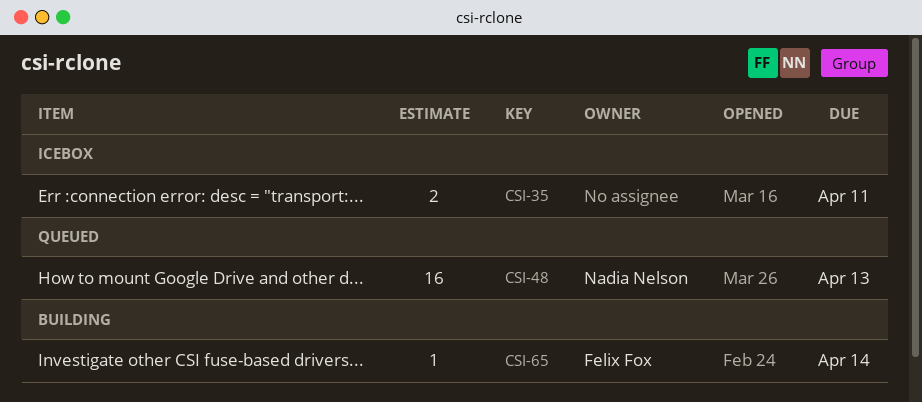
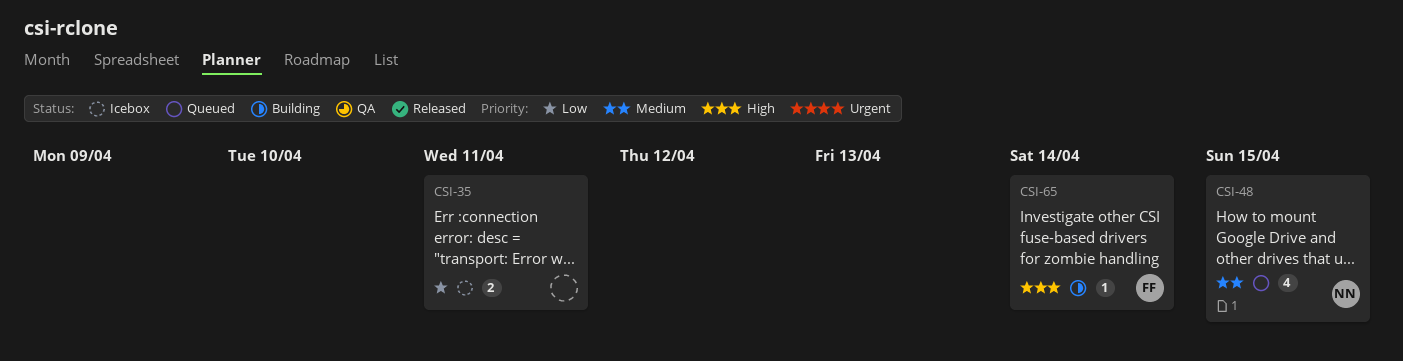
CSI-48, estimate: 16 -> 4
CSI-48, due: Apr 13 -> Apr 15

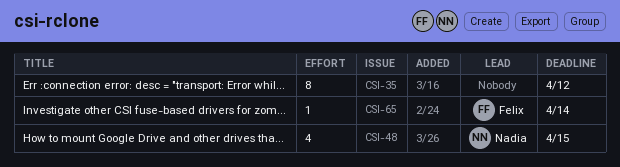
CSI-35, estimate: 2 -> 8
CSI-35, due: Apr 11 -> Apr 12

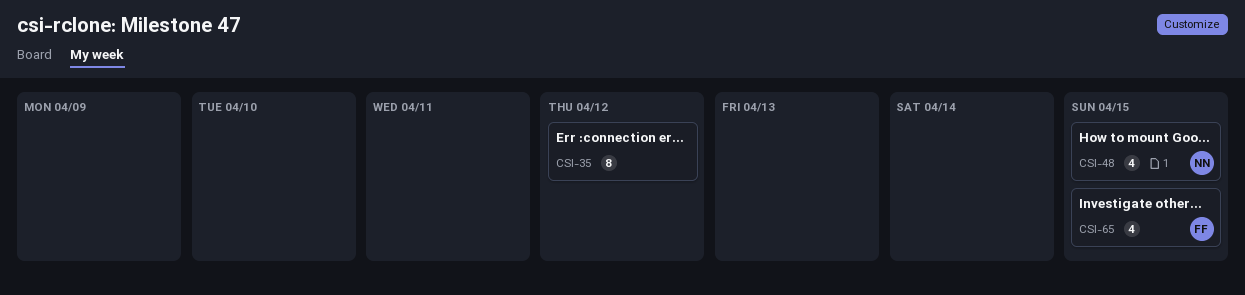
CSI-65, estimate: 1 -> 4
CSI-65, due: Apr 14 -> Apr 15

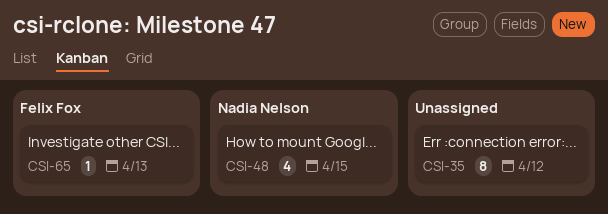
CSI-65, estimate: 4 -> 1
CSI-65, due: Apr 15 -> Apr 13

